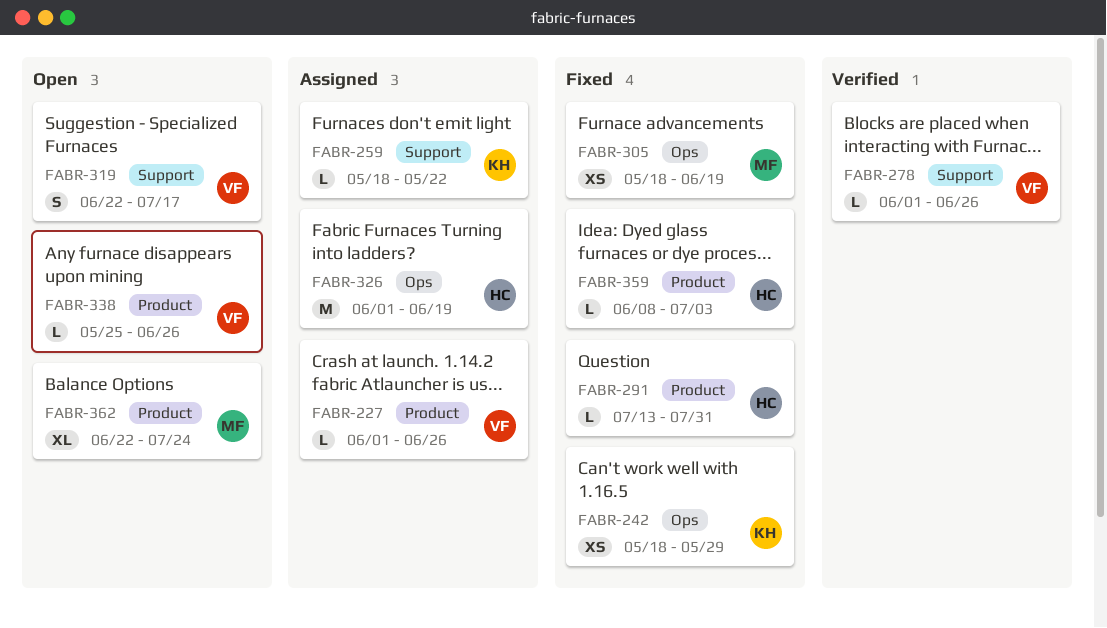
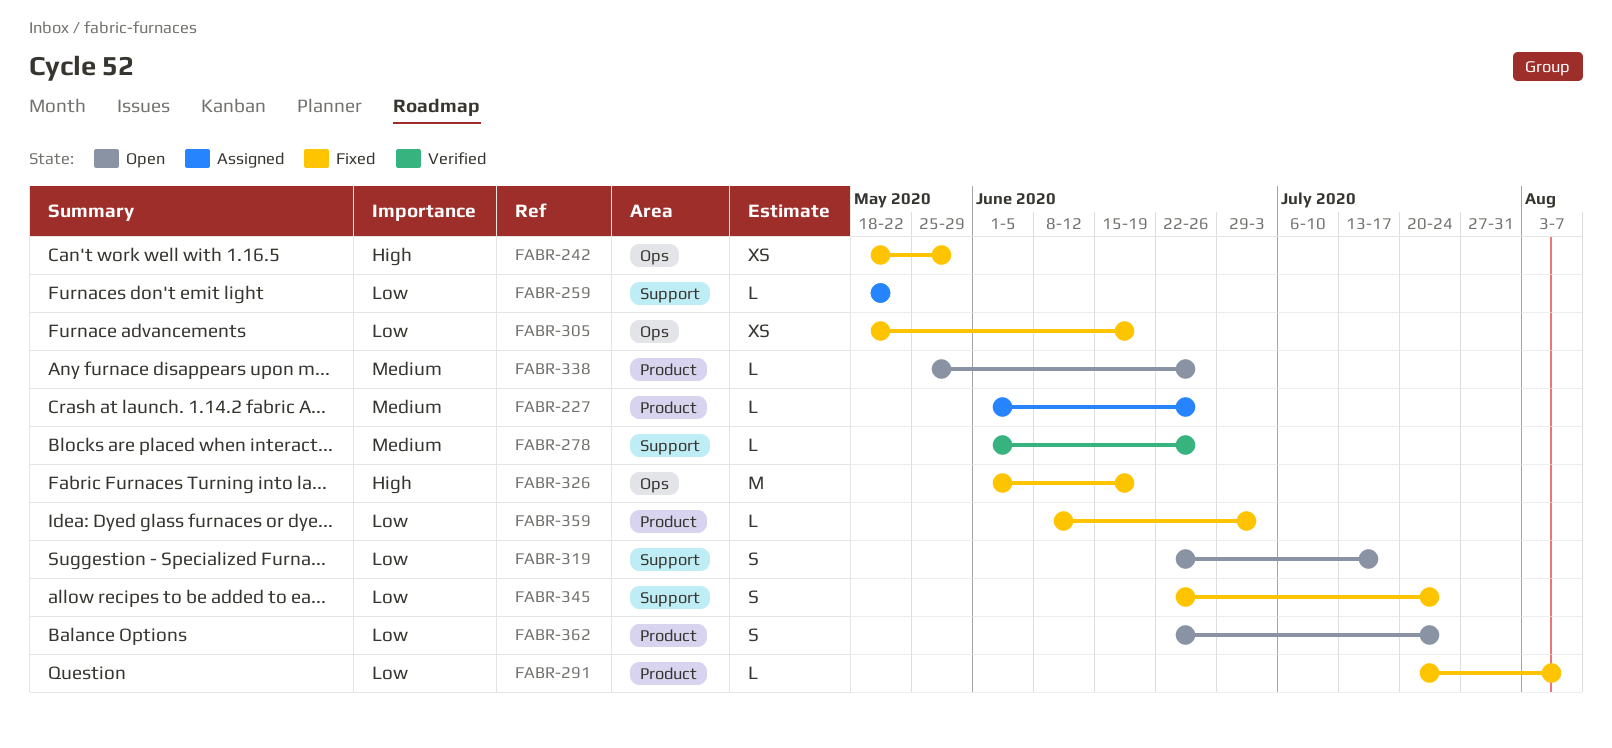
FABR-291, start: Jul 13 -> Jul 20
FABR-291, due: Jul 31 -> Aug 7
FABR-326, status: Assigned -> Fixed
FABR-345: none -> present
FABR-362, estimate: XL -> S

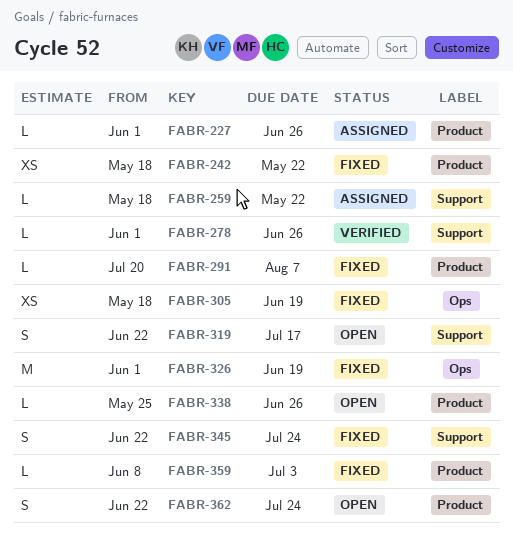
FABR-242, label: Ops -> Product
FABR-242, due: May 29 -> May 22

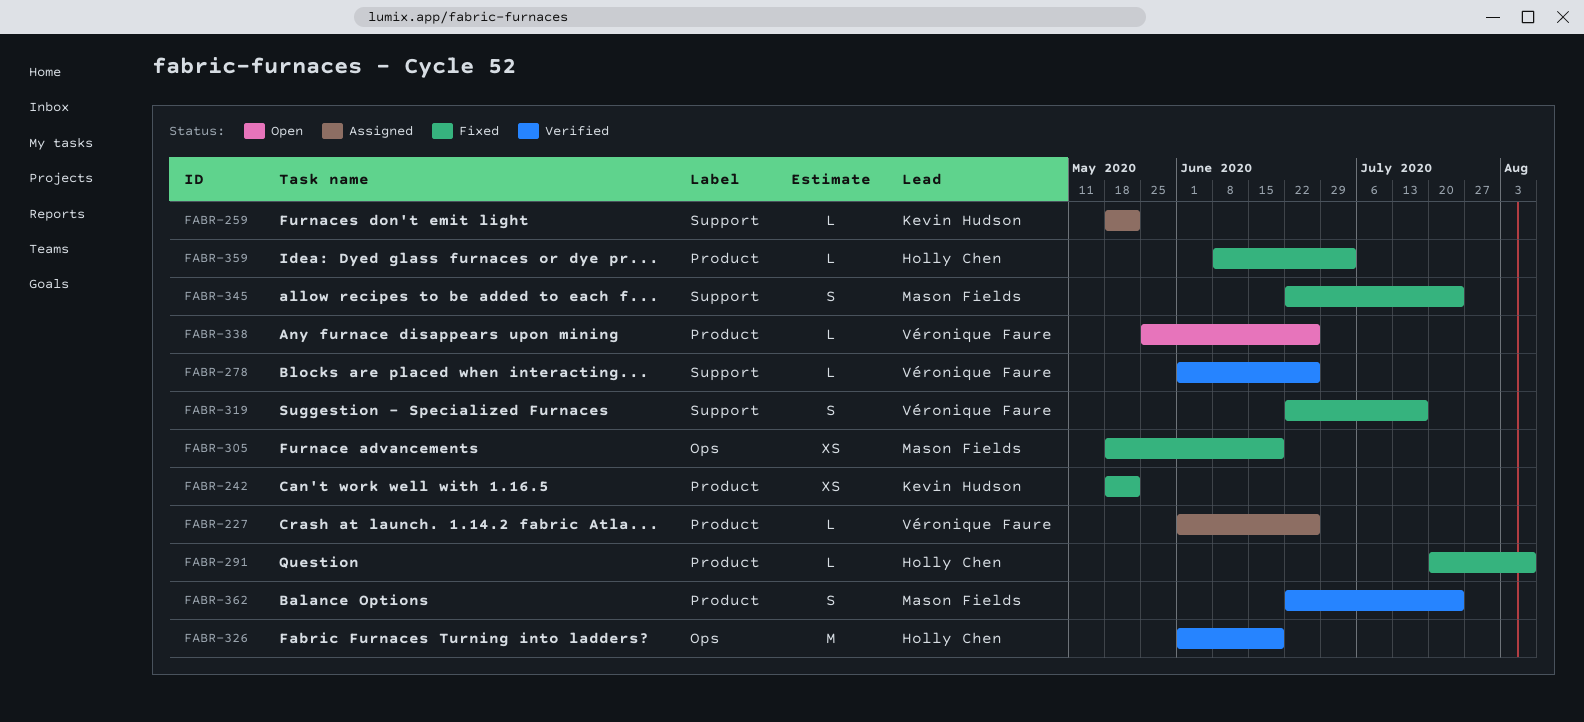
FABR-319, status: Open -> Fixed
FABR-326, status: Fixed -> Verified
FABR-362, status: Open -> Verified

